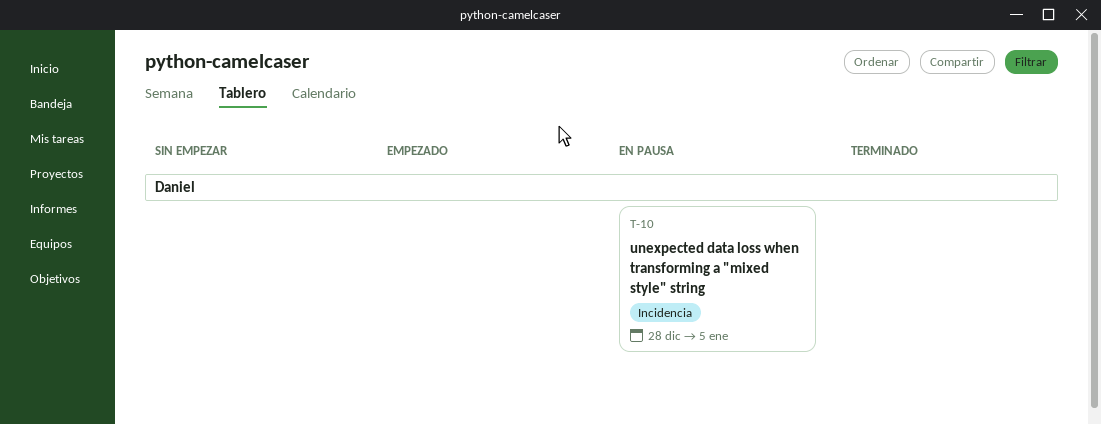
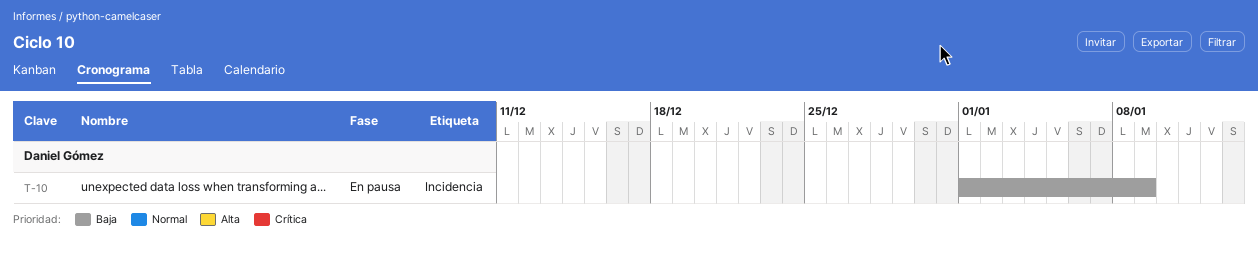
T-10, start: Dec 28 -> Jan 1
T-10, due: Jan 5 -> Jan 9

